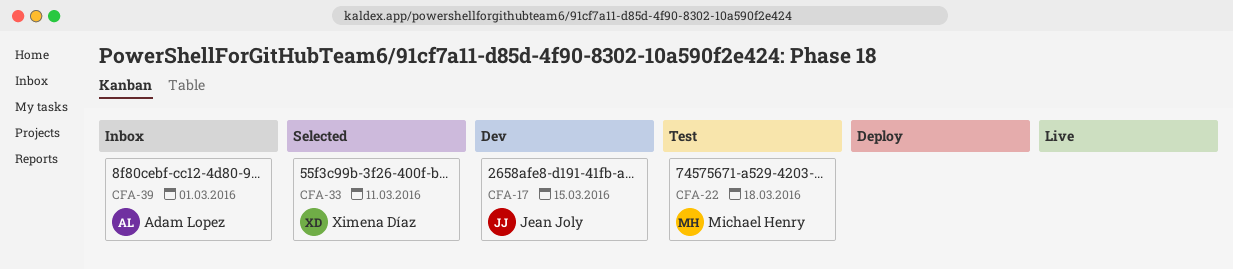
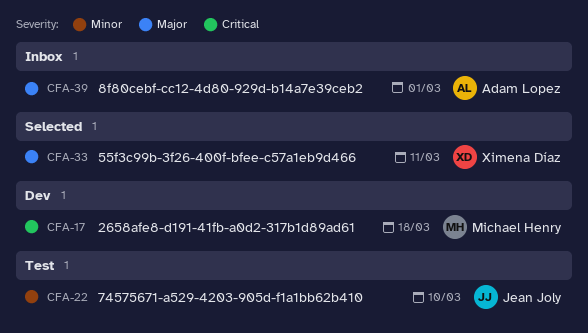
CFA-17, owner: Jean Joly -> Michael Henry
CFA-17, due: Mar 15 -> Mar 18
CFA-22, owner: Michael Henry -> Jean Joly
CFA-22, due: Mar 18 -> Mar 10

